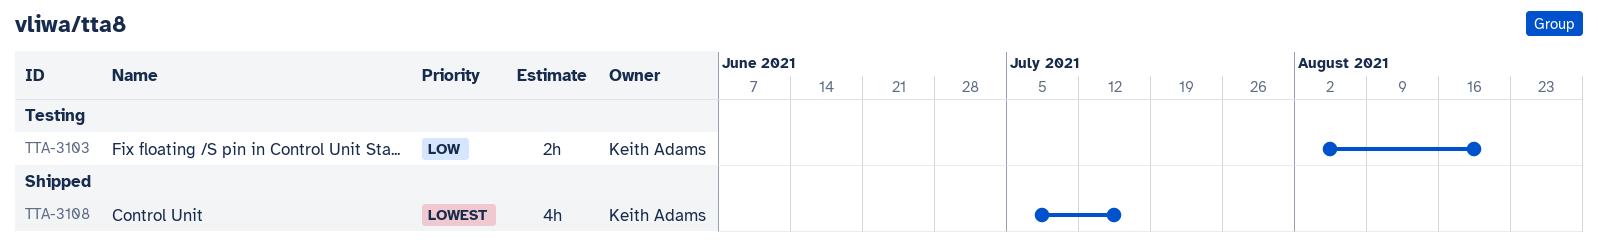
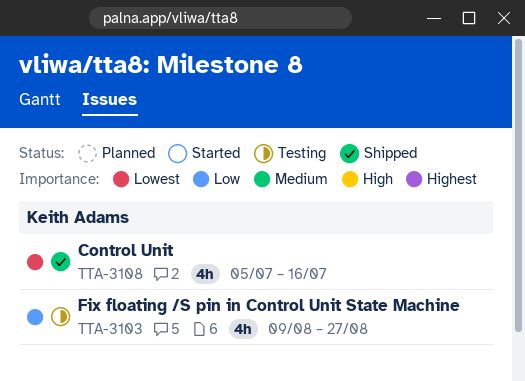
TTA-3103, estimate: 2h -> 4h
TTA-3103, start: Aug 2 -> Aug 9
TTA-3103, due: Aug 20 -> Aug 27

